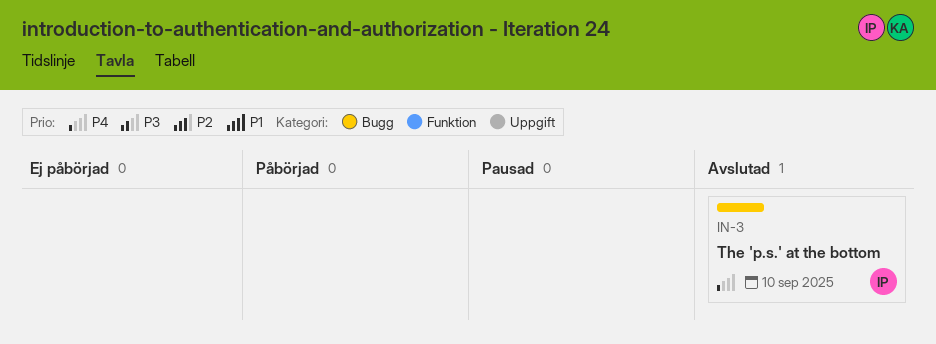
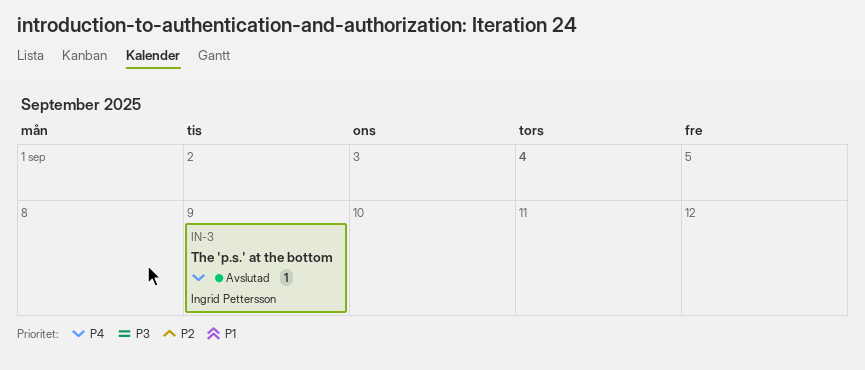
IN-3, due: Sep 10 -> Sep 9

